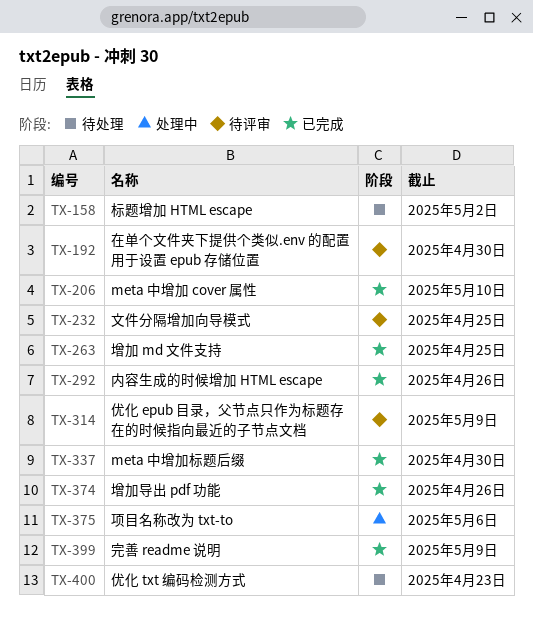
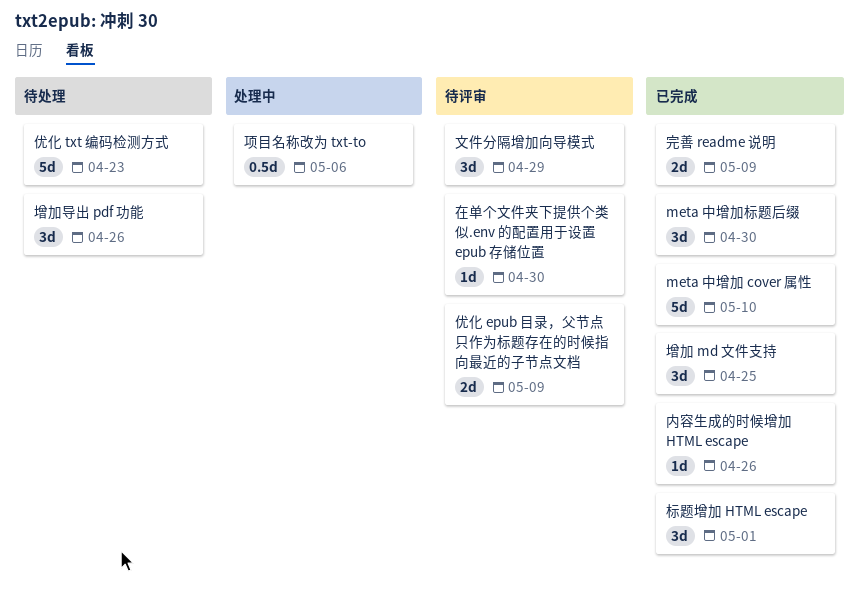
增加导出 pdf 功能, status: 已完成 -> 待处理
文件分隔增加向导模式, due: Apr 25 -> Apr 29
标题增加 HTML escape, status: 待处理 -> 已完成
标题增加 HTML escape, due: May 2 -> May 1

